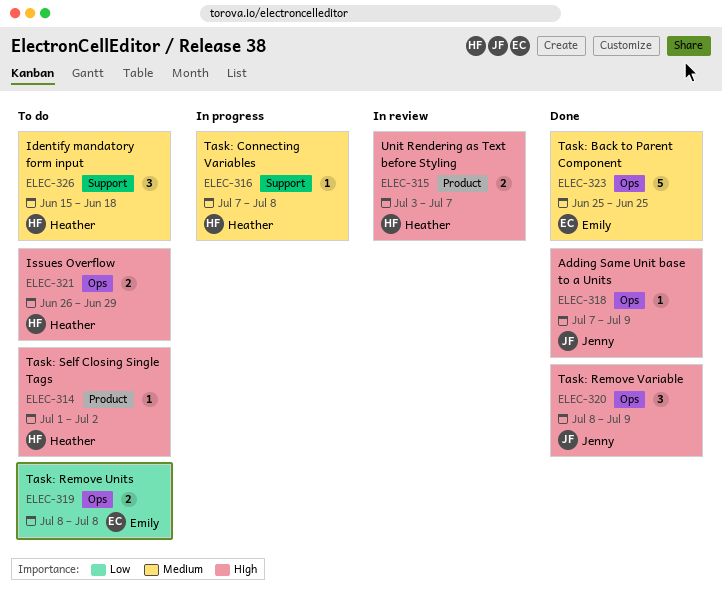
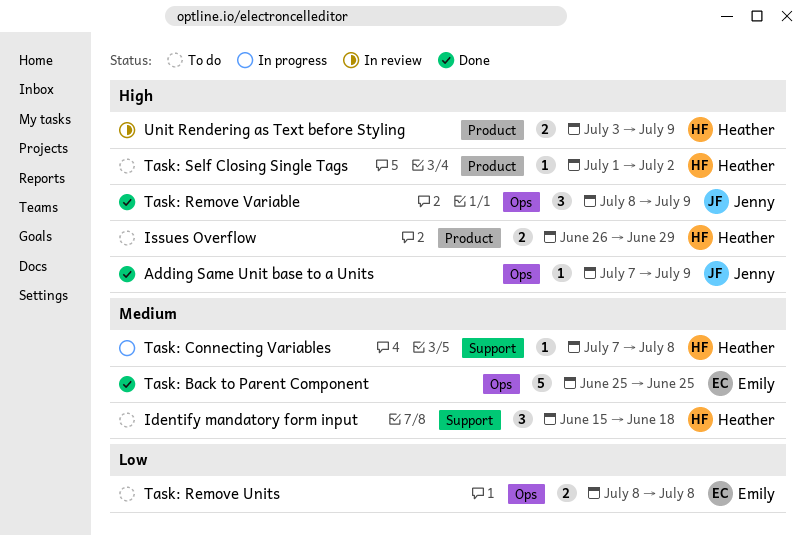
Issues Overflow, label: Ops -> Product
Unit Rendering as Text before Styling, due: Jul 7 -> Jul 9

